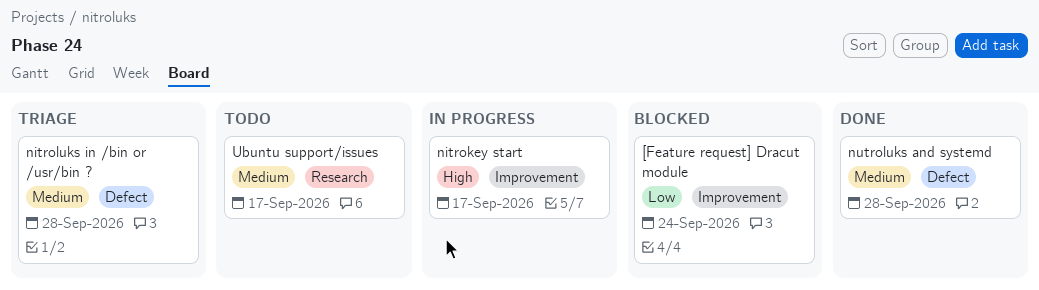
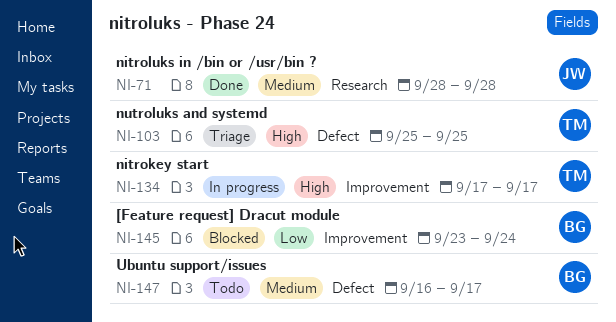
nitroluks in /bin or /usr/bin ?, status: Triage -> Done
nitroluks in /bin or /usr/bin ?, label: Defect -> Research
nutroluks and systemd, status: Done -> Triage
nutroluks and systemd, priority: Medium -> High
nutroluks and systemd, due: Sep 28 -> Sep 25
Ubuntu support/issues, label: Research -> Defect

